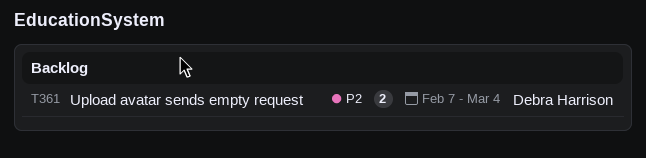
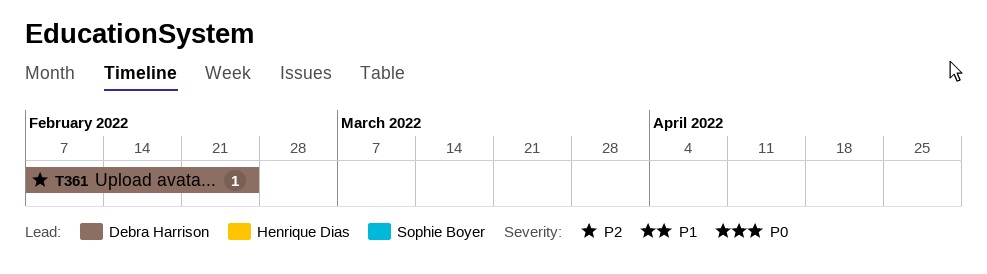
T361, estimate: 2 -> 1
T361, due: Mar 4 -> Feb 25

